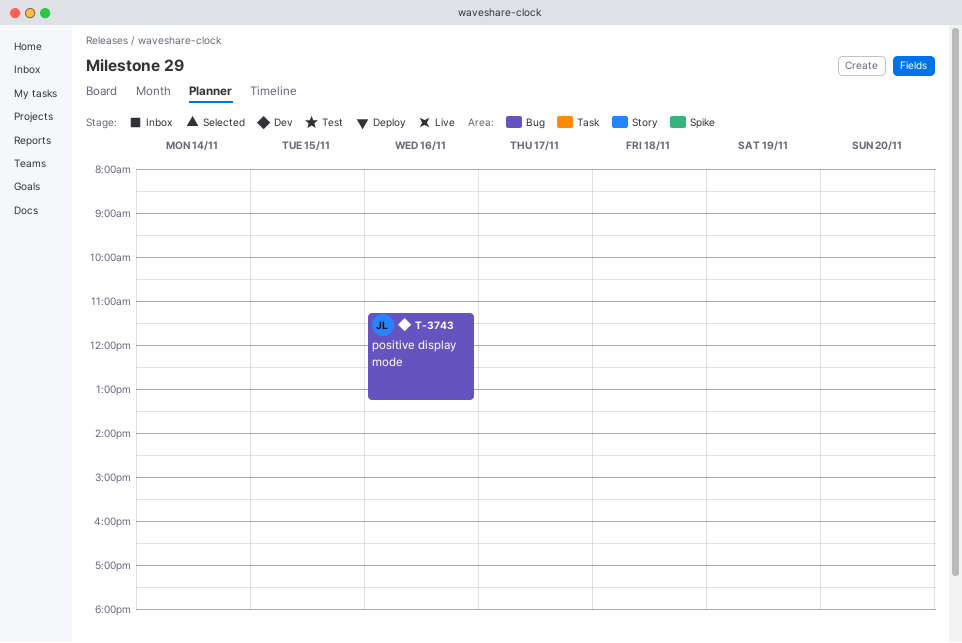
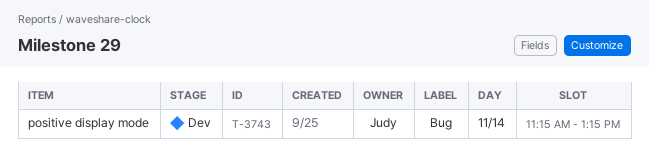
T-3743, day: Nov 16 -> Nov 14

